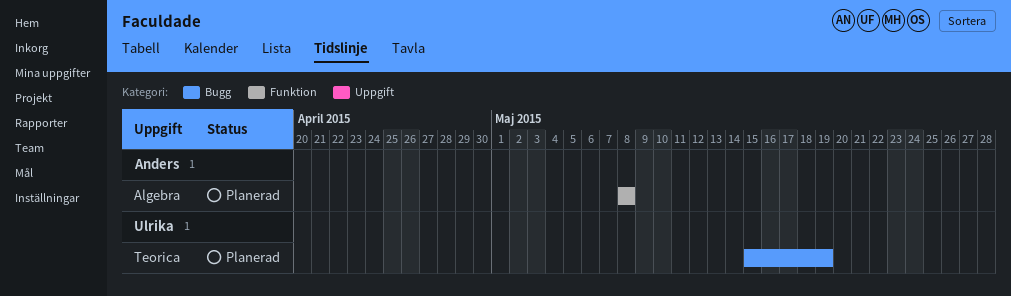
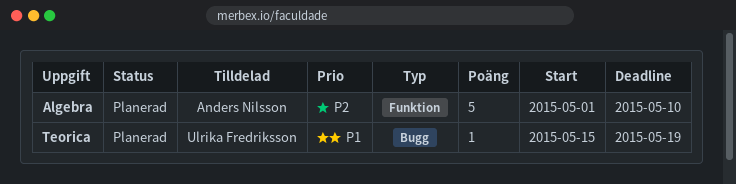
Algebra, start: May 8 -> May 1
Algebra, due: May 8 -> May 10

